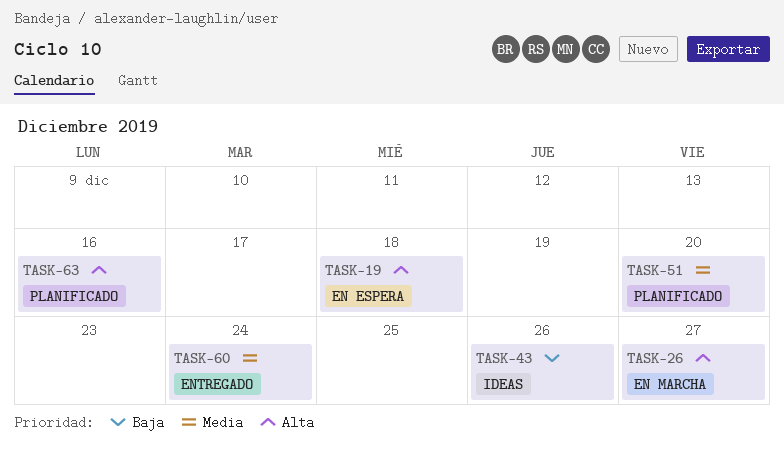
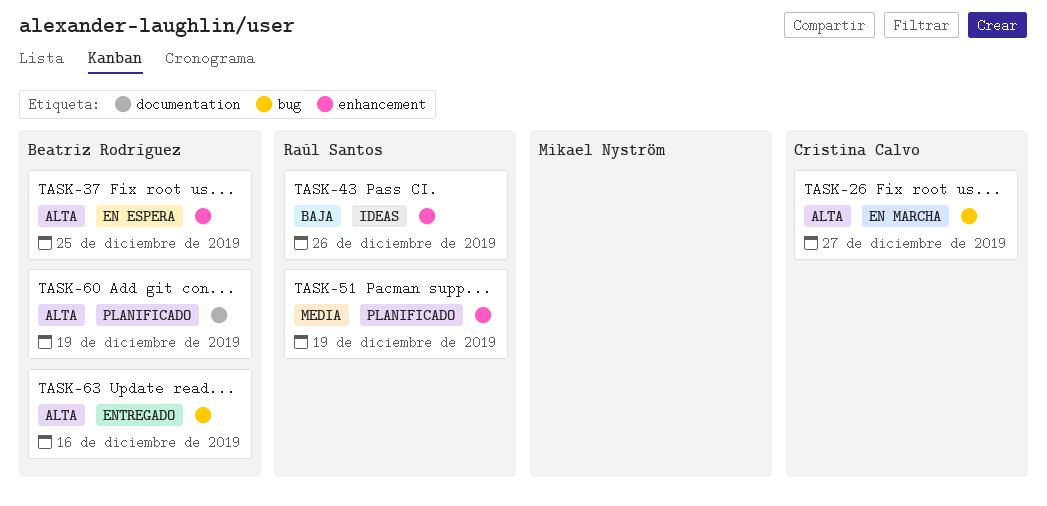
TASK-19: present -> none
TASK-37: none -> present
TASK-51, due: Dec 20 -> Dec 19
TASK-60, status: Entregado -> Planificado
TASK-60, priority: Media -> Alta
TASK-60, due: Dec 24 -> Dec 19
TASK-63, status: Planificado -> Entregado

